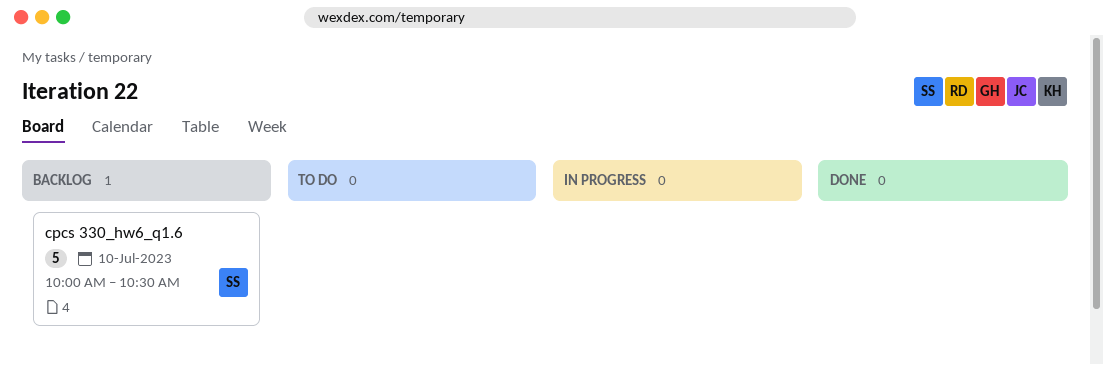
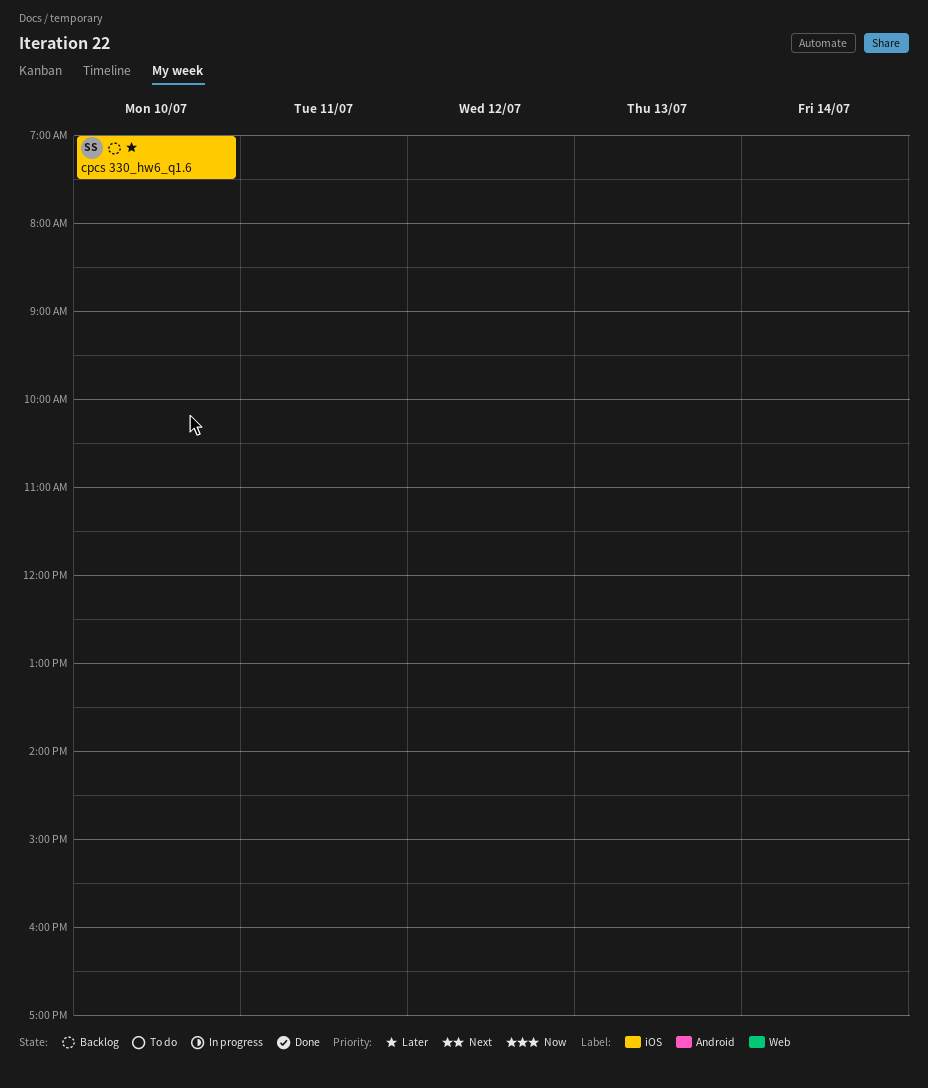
cpcs 330_hw6_q1.6, begins: 10:00 -> 07:00
cpcs 330_hw6_q1.6, ends: 10:30 -> 07:30

